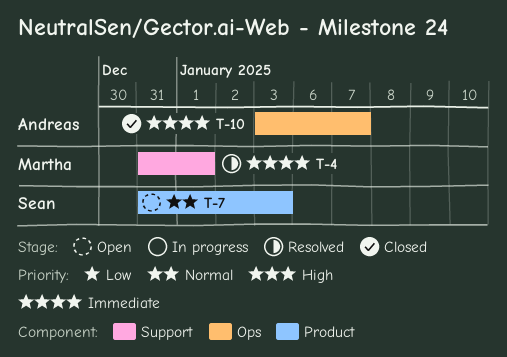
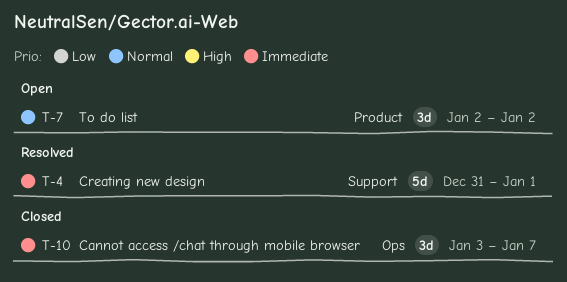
T-7, start: Dec 31 -> Jan 2
T-7, due: Jan 3 -> Jan 2

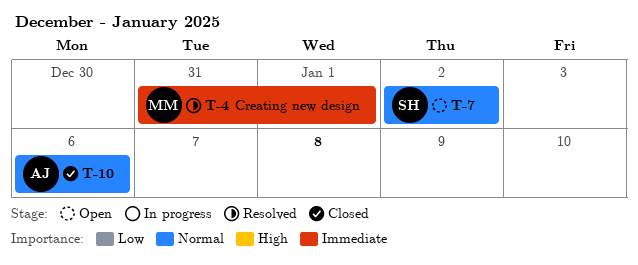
T-10, priority: Immediate -> Normal
T-10, start: Jan 3 -> Jan 6
T-10, due: Jan 7 -> Jan 6

